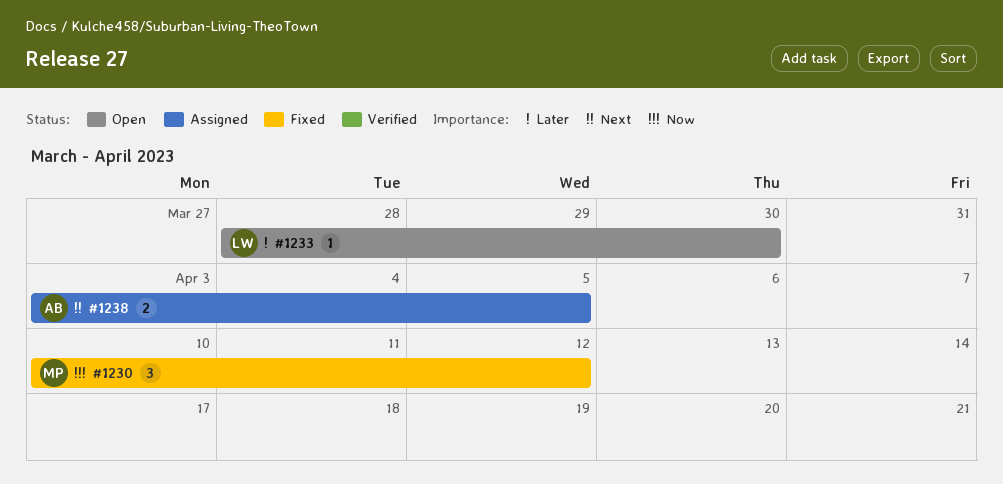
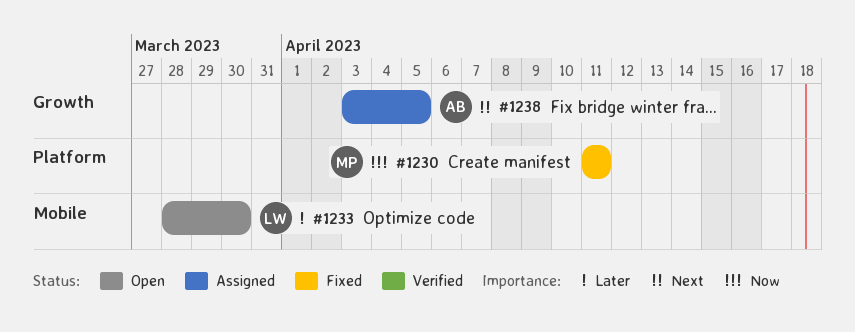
#1230, start: Apr 10 -> Apr 11
#1230, due: Apr 12 -> Apr 11

